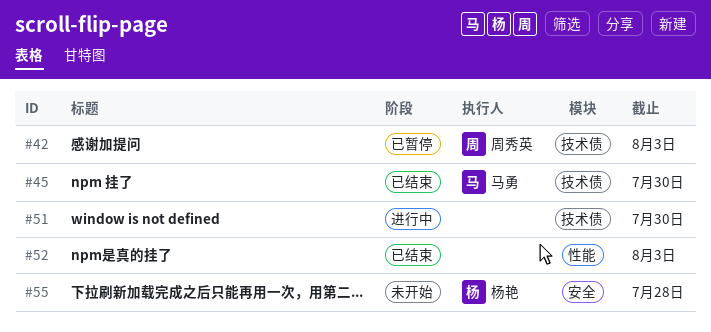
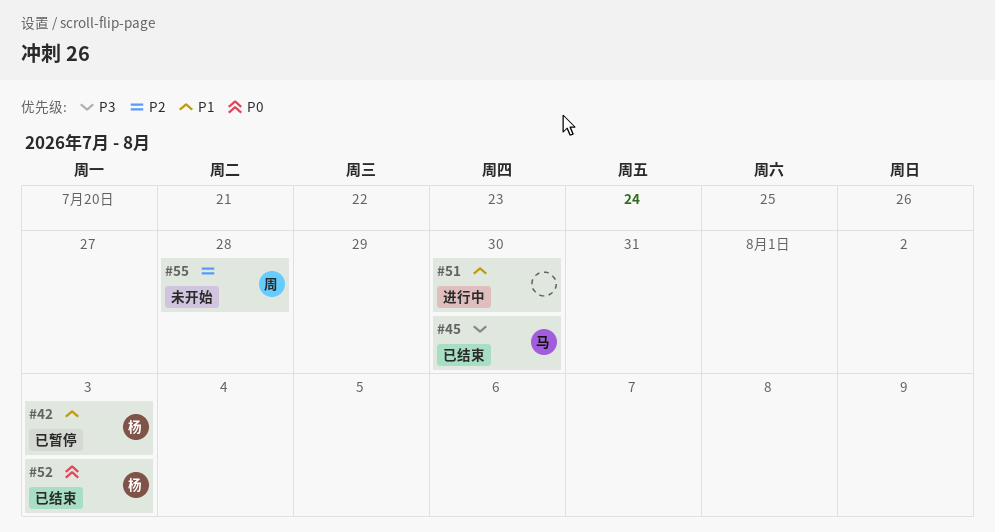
#42, owner: 周秀英 -> 杨艳
#52, owner: none -> 杨艳
#55, owner: 杨艳 -> 周秀英

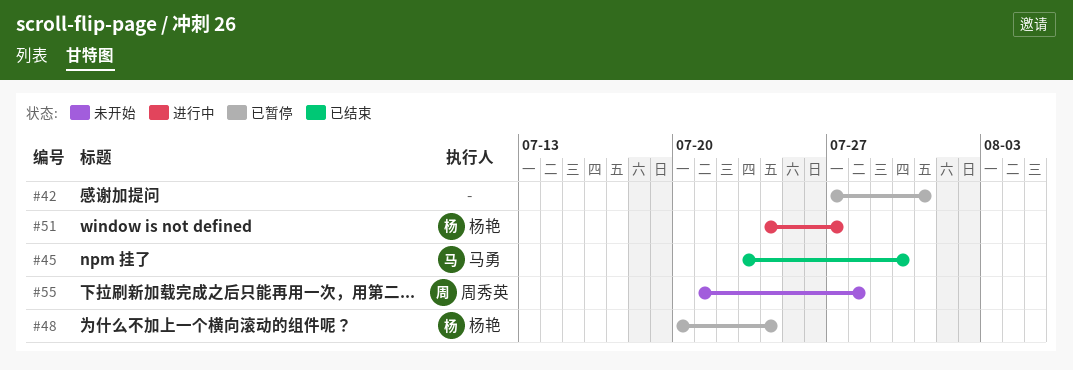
#42, owner: 杨艳 -> none
#42, due: Aug 3 -> Jul 31
#48: none -> present
#51, owner: none -> 杨艳
#51, due: Jul 30 -> Jul 27
#52: present -> none

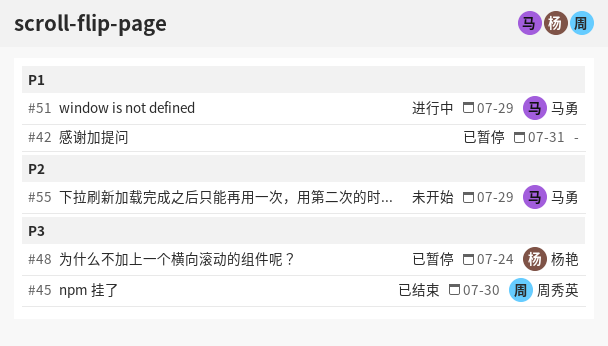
#45, owner: 马勇 -> 周秀英
#51, owner: 杨艳 -> 马勇
#51, due: Jul 27 -> Jul 29
#55, owner: 周秀英 -> 马勇
#55, due: Jul 28 -> Jul 29

